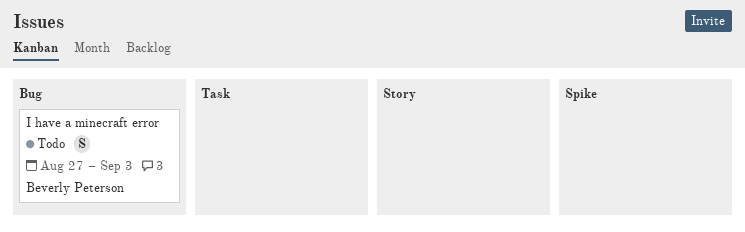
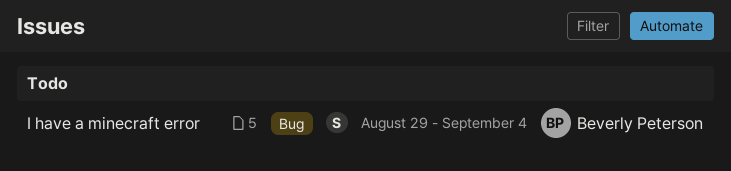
I have a minecraft error, start: Aug 27 -> Aug 29
I have a minecraft error, due: Sep 3 -> Sep 4

